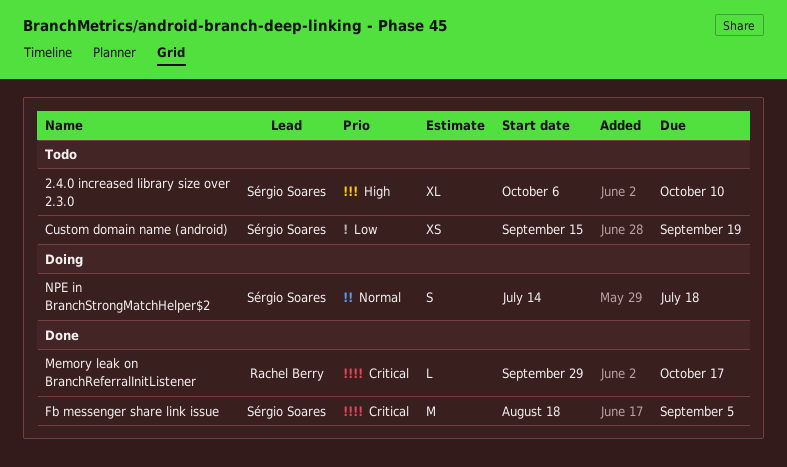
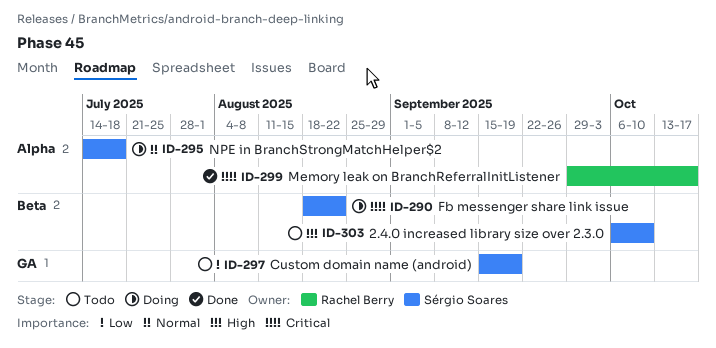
Fb messenger share link issue, status: Done -> Doing
Fb messenger share link issue, due: Sep 5 -> Aug 22

